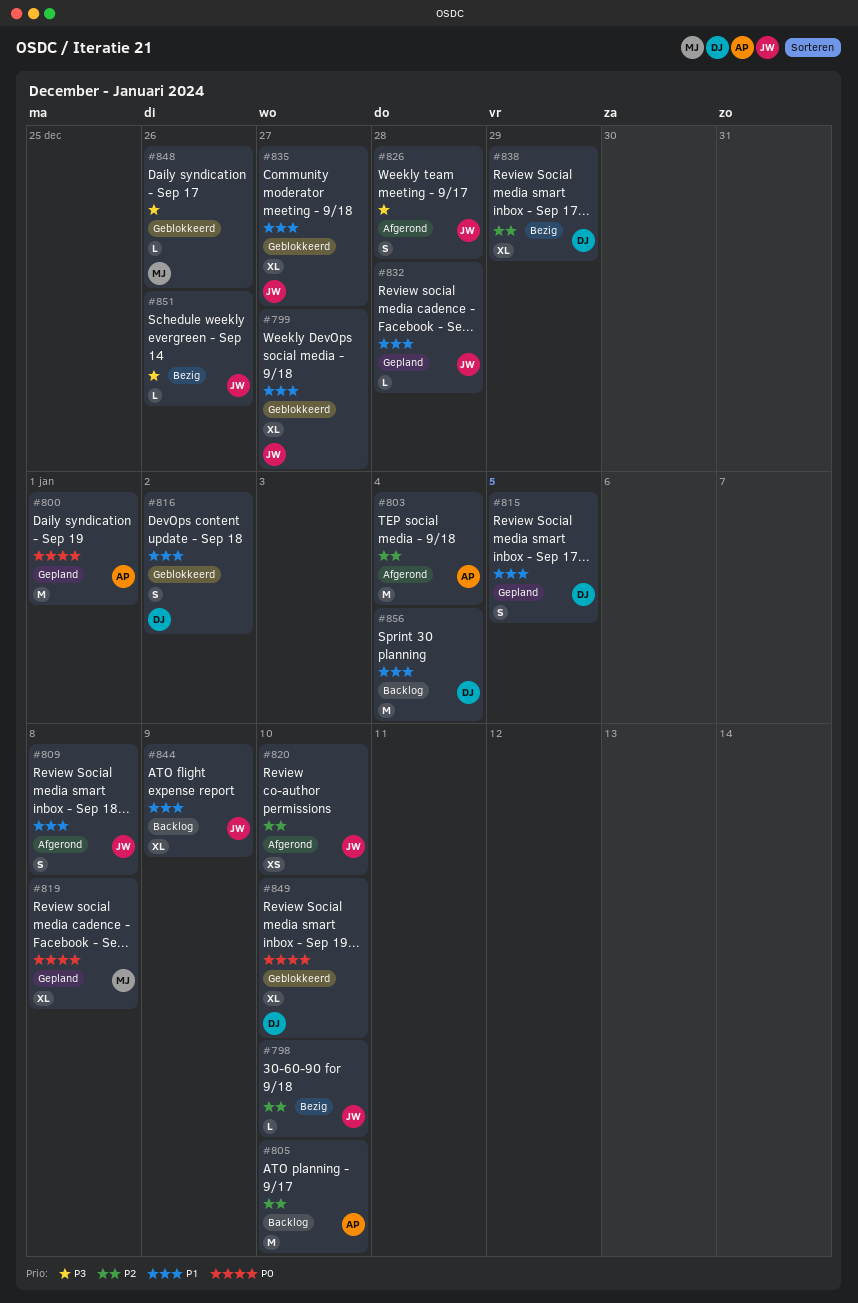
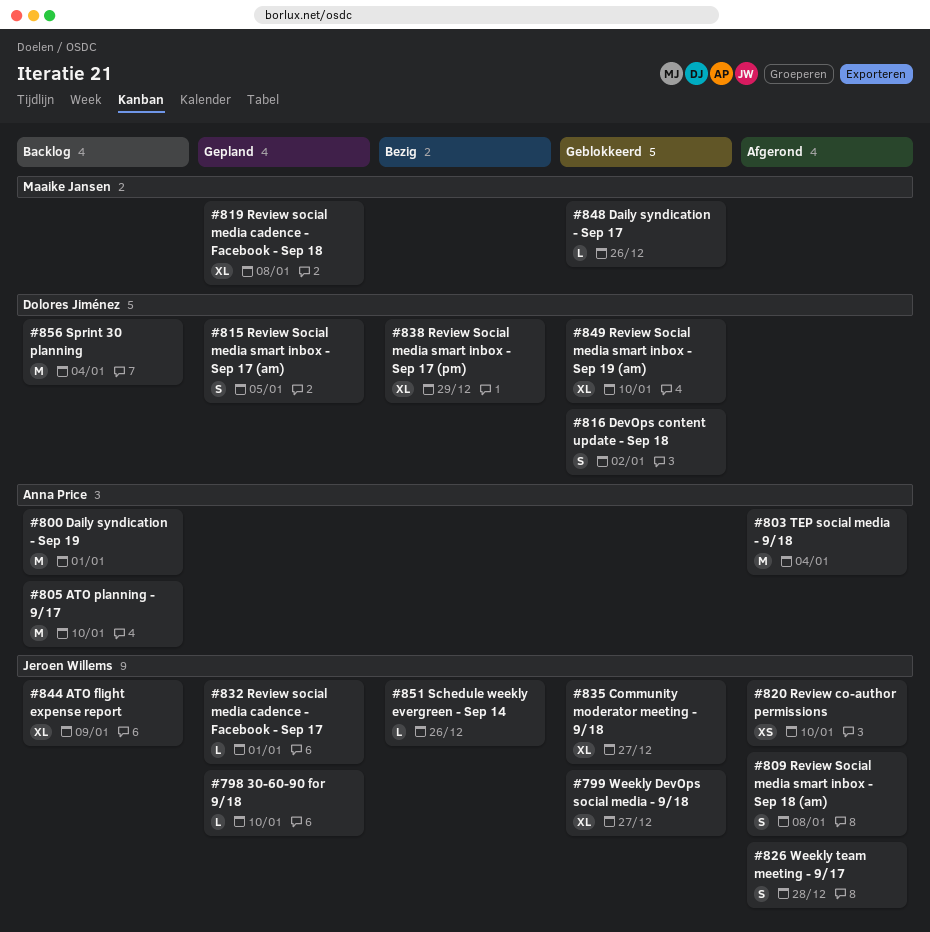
#798, status: Bezig -> Gepland
#800, status: Gepland -> Backlog
#832, due: Dec 28 -> Jan 1

